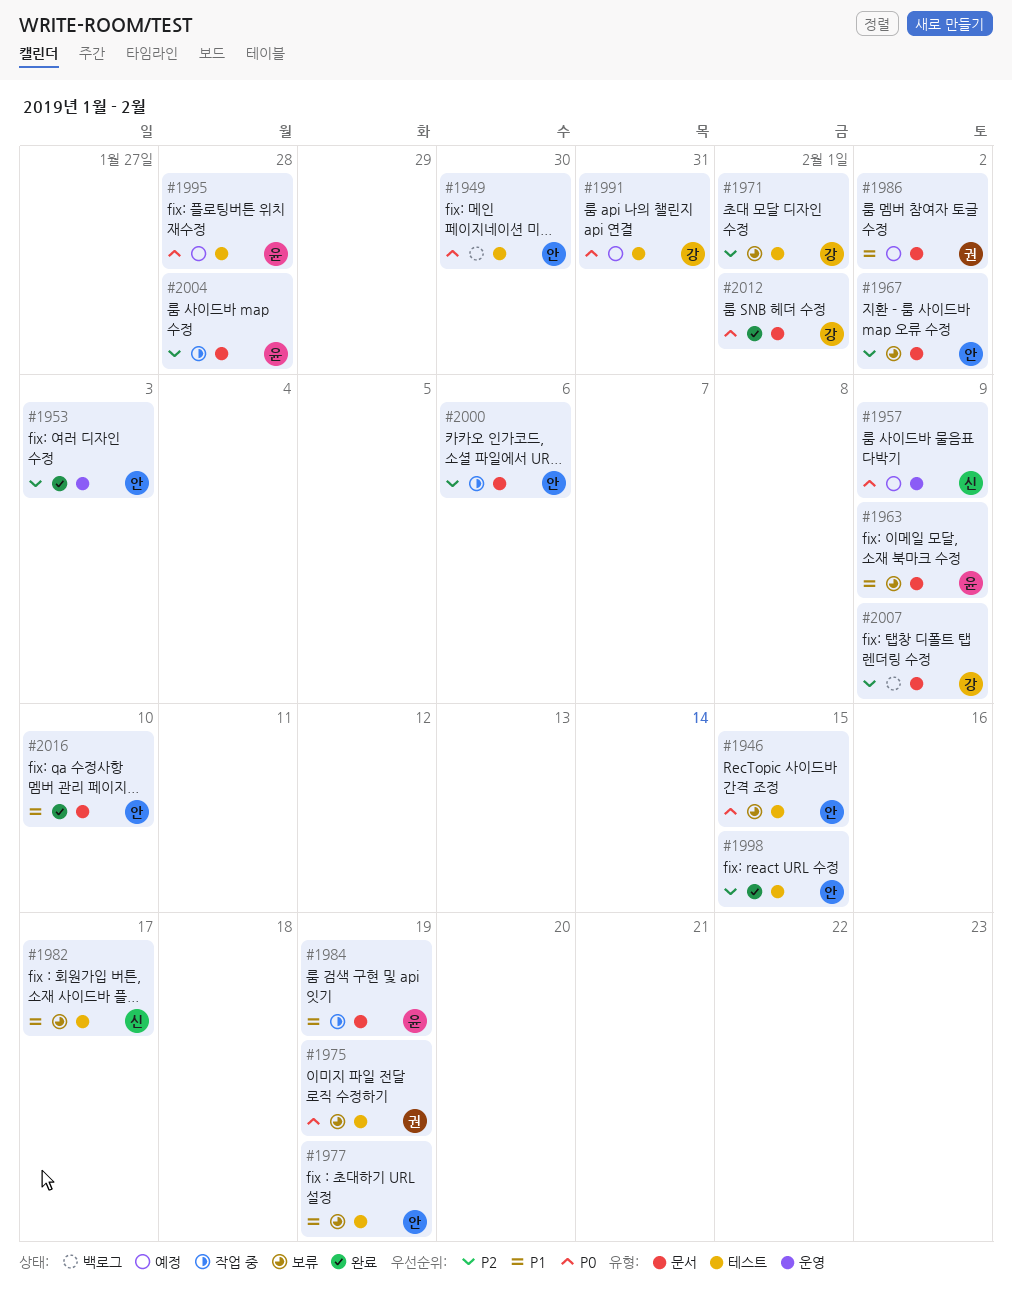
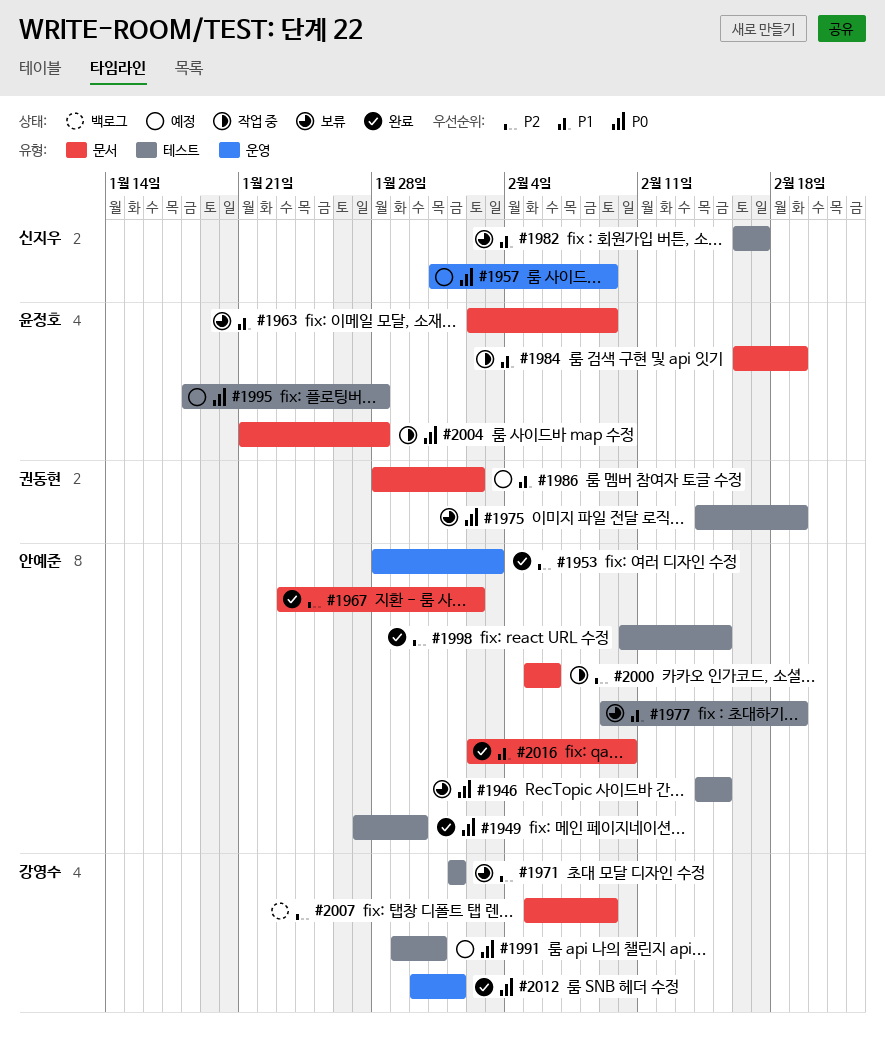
#1949, status: 백로그 -> 완료
#1967, status: 보류 -> 완료
#2004, priority: P2 -> P0
#2012, label: 문서 -> 운영

